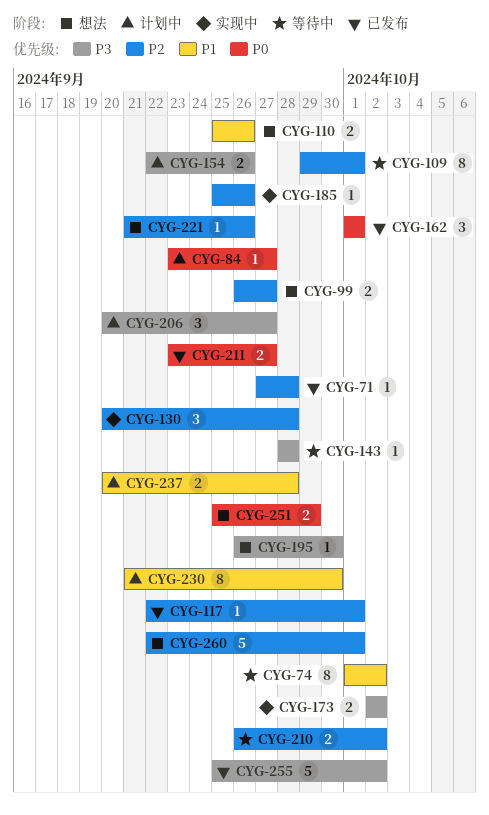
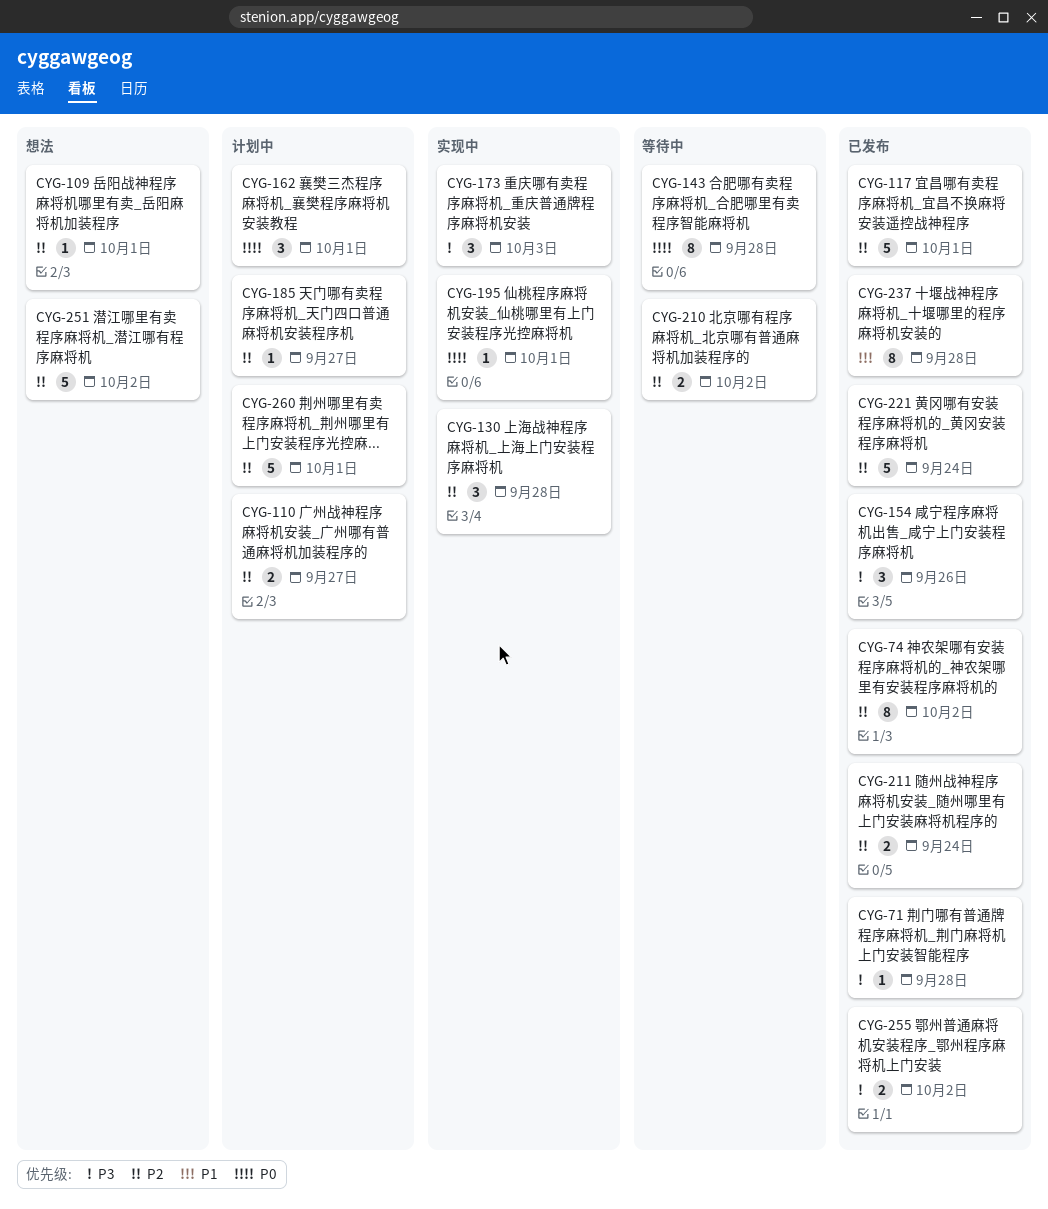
CYG-71, priority: P2 -> P3
CYG-74, status: 等待中 -> 已发布
CYG-74, priority: P1 -> P2
CYG-84: present -> none
CYG-99: present -> none
CYG-109, status: 等待中 -> 想法
CYG-109, estimate: 8 -> 1
CYG-110, status: 想法 -> 计划中
CYG-110, priority: P1 -> P2
CYG-110, due: Sep 26 -> Sep 27
CYG-117, estimate: 1 -> 5
CYG-143, priority: P3 -> P0
CYG-143, estimate: 1 -> 8
CYG-154, status: 计划中 -> 已发布
CYG-154, estimate: 2 -> 3
CYG-162, status: 已发布 -> 计划中
CYG-173, estimate: 2 -> 3
CYG-173, due: Oct 2 -> Oct 3
CYG-185, status: 实现中 -> 计划中
CYG-185, due: Sep 26 -> Sep 27
CYG-195, status: 想法 -> 实现中
CYG-195, priority: P3 -> P0
CYG-195, due: Sep 30 -> Oct 1
CYG-206: present -> none
CYG-211, priority: P0 -> P2
CYG-211, due: Sep 27 -> Sep 24
CYG-221, status: 想法 -> 已发布
CYG-221, estimate: 1 -> 5
CYG-221, due: Sep 26 -> Sep 24
CYG-230: present -> none
CYG-237, status: 计划中 -> 已发布
CYG-237, estimate: 2 -> 8
CYG-251, priority: P0 -> P2
CYG-251, estimate: 2 -> 5
CYG-251, due: Sep 29 -> Oct 2
CYG-255, estimate: 5 -> 2
CYG-260, status: 想法 -> 计划中

